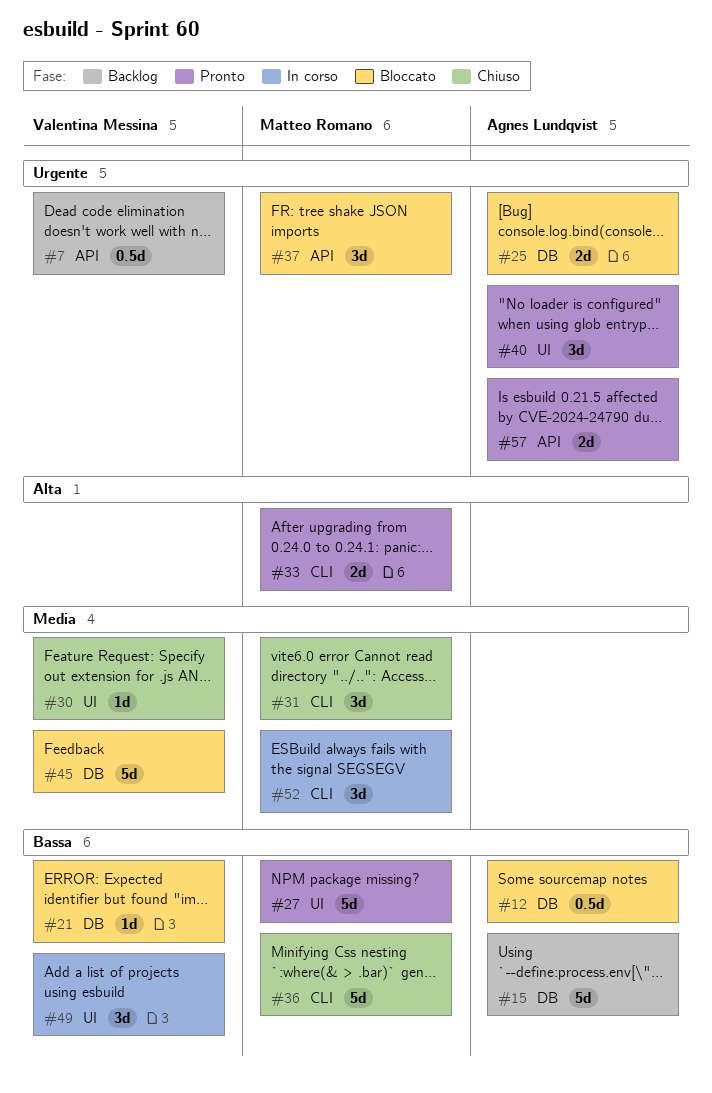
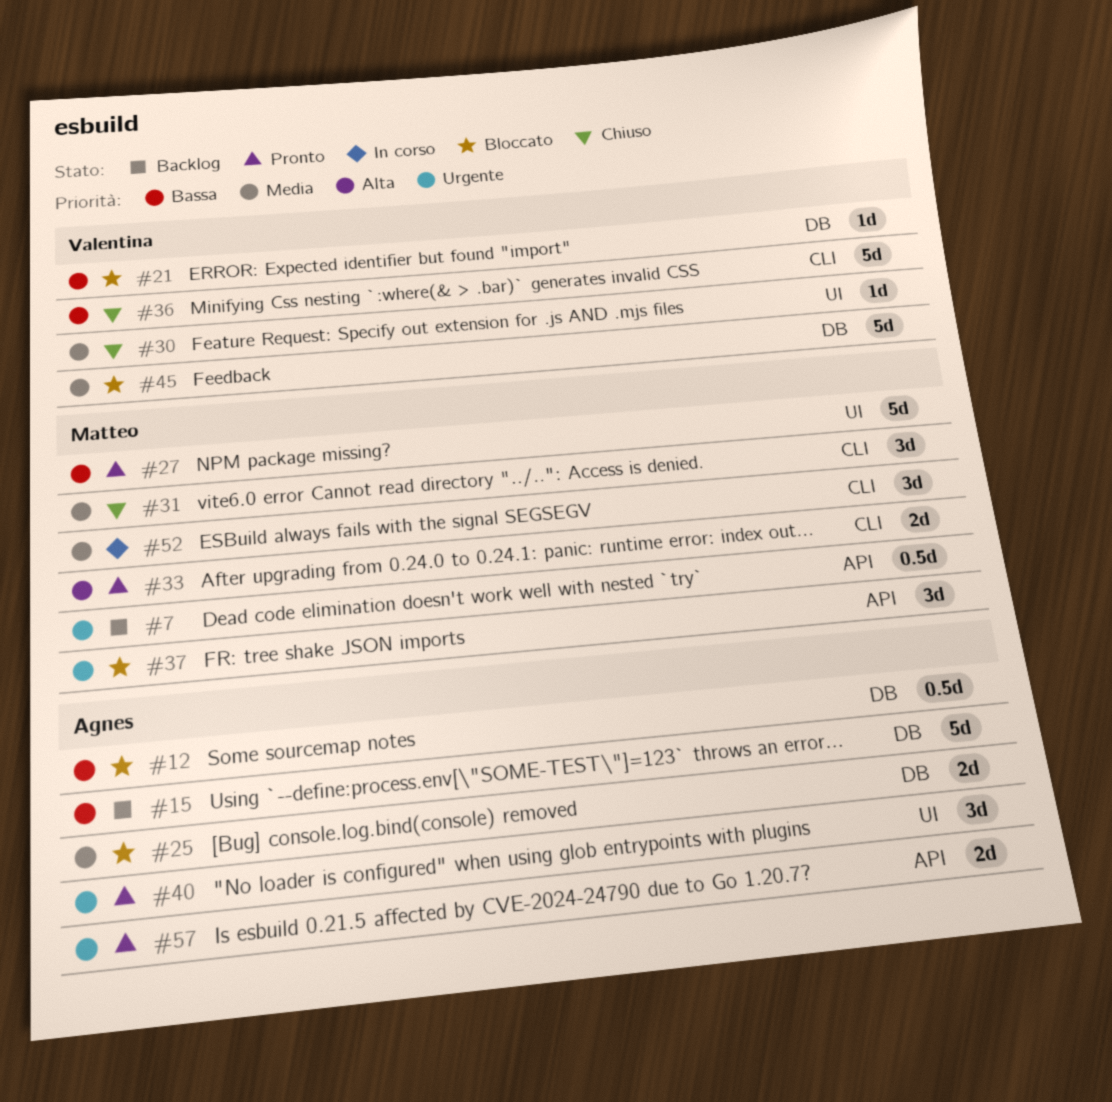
#7, owner: Valentina Messina -> Matteo Romano
#25, priority: Urgente -> Media
#36, owner: Matteo Romano -> Valentina Messina
#49: present -> none

